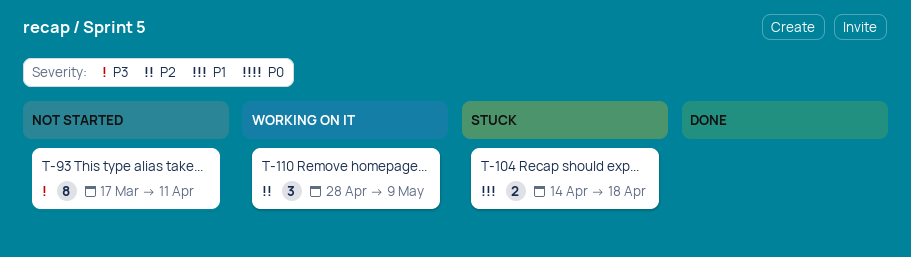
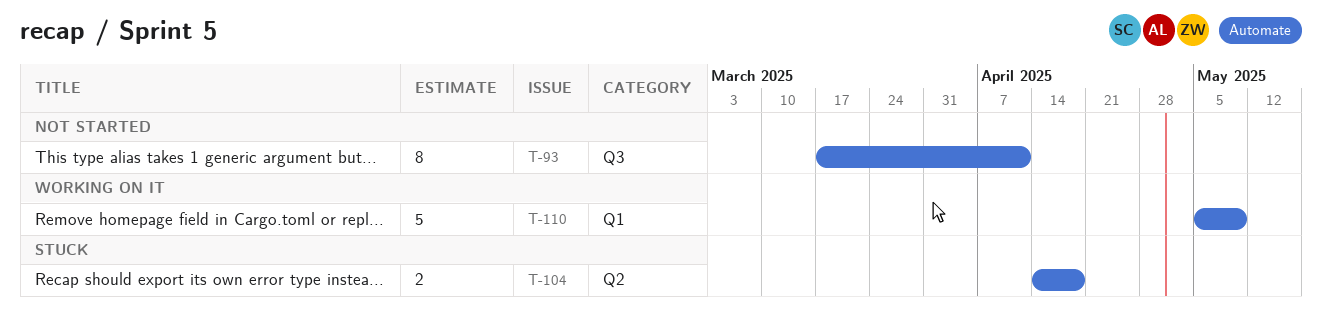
T-110, estimate: 3 -> 5
T-110, start: Apr 28 -> May 5

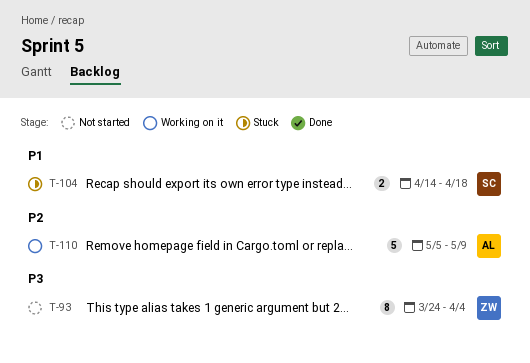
T-93, start: Mar 17 -> Mar 24
T-93, due: Apr 11 -> Apr 4

